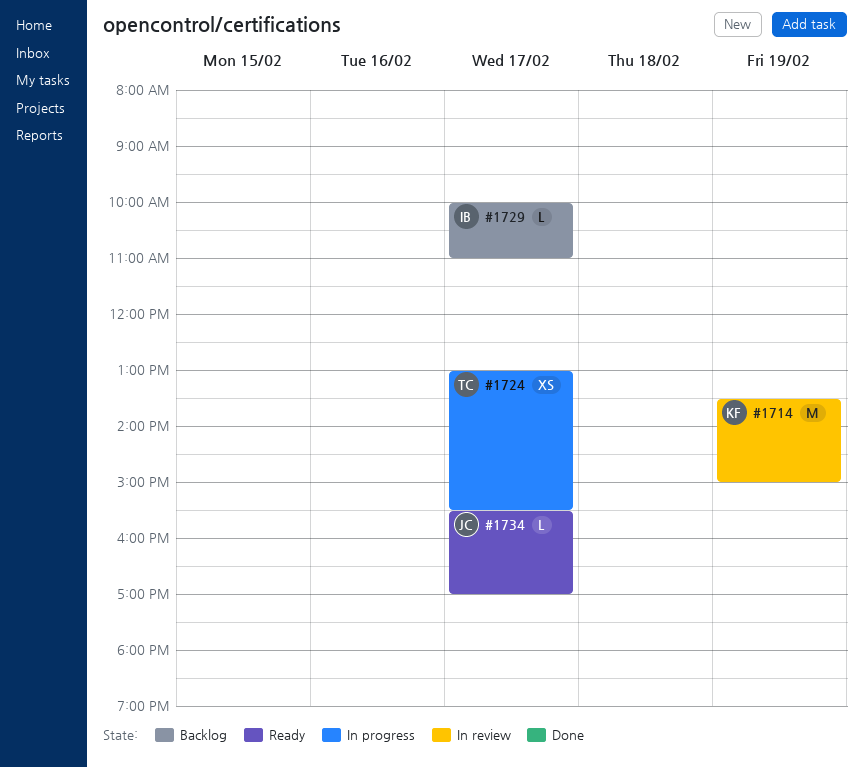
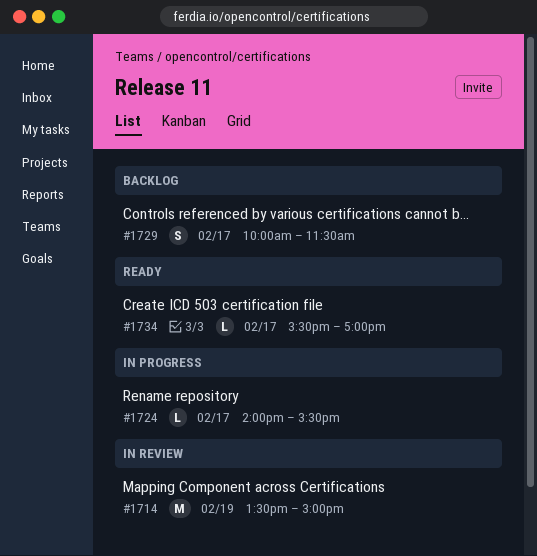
#1724, estimate: XS -> L
#1724, begins: 13:00 -> 14:00
#1729, estimate: L -> S
#1729, ends: 11:00 -> 11:30

